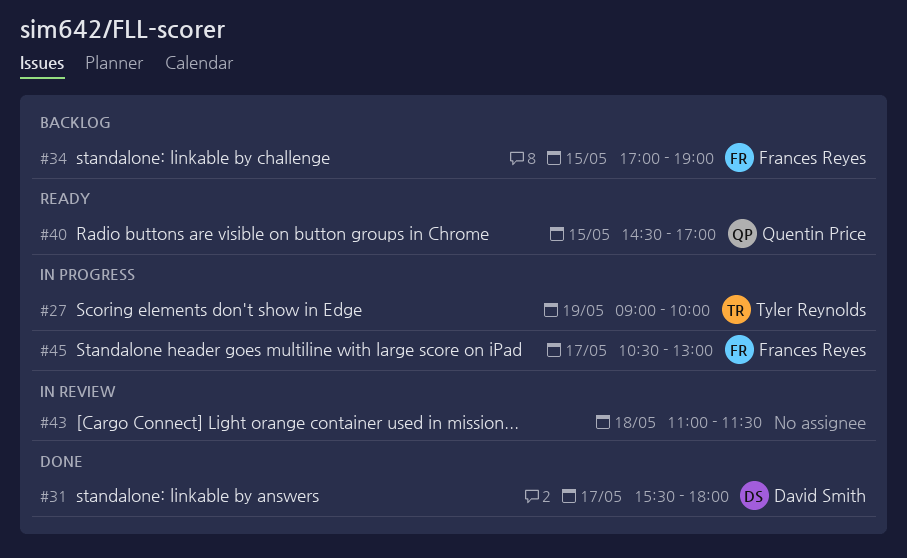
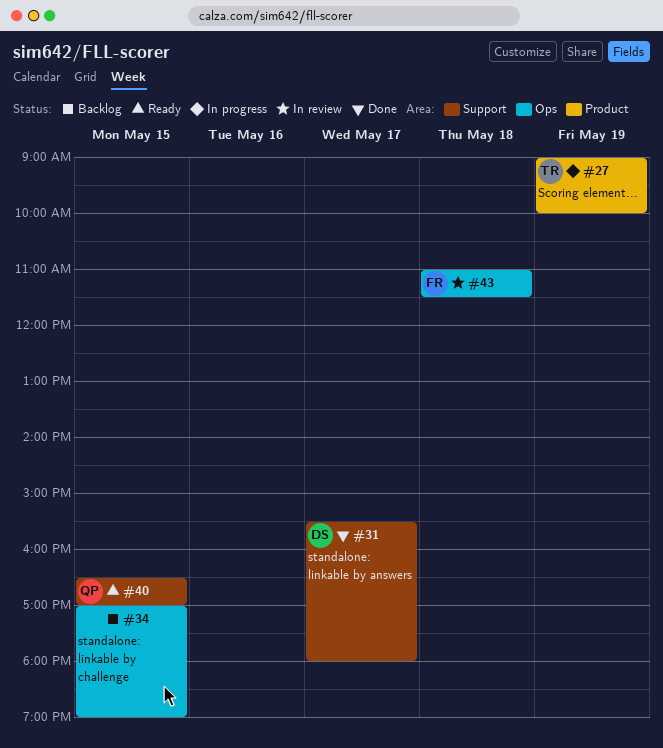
#34, owner: Frances Reyes -> none
#40, begins: 14:30 -> 16:30
#43, owner: none -> Frances Reyes
#45: present -> none

